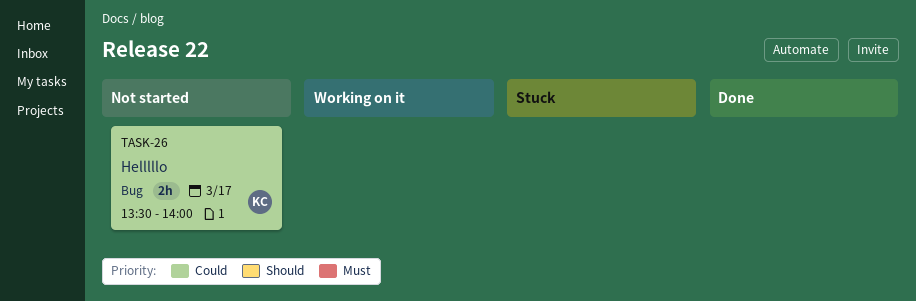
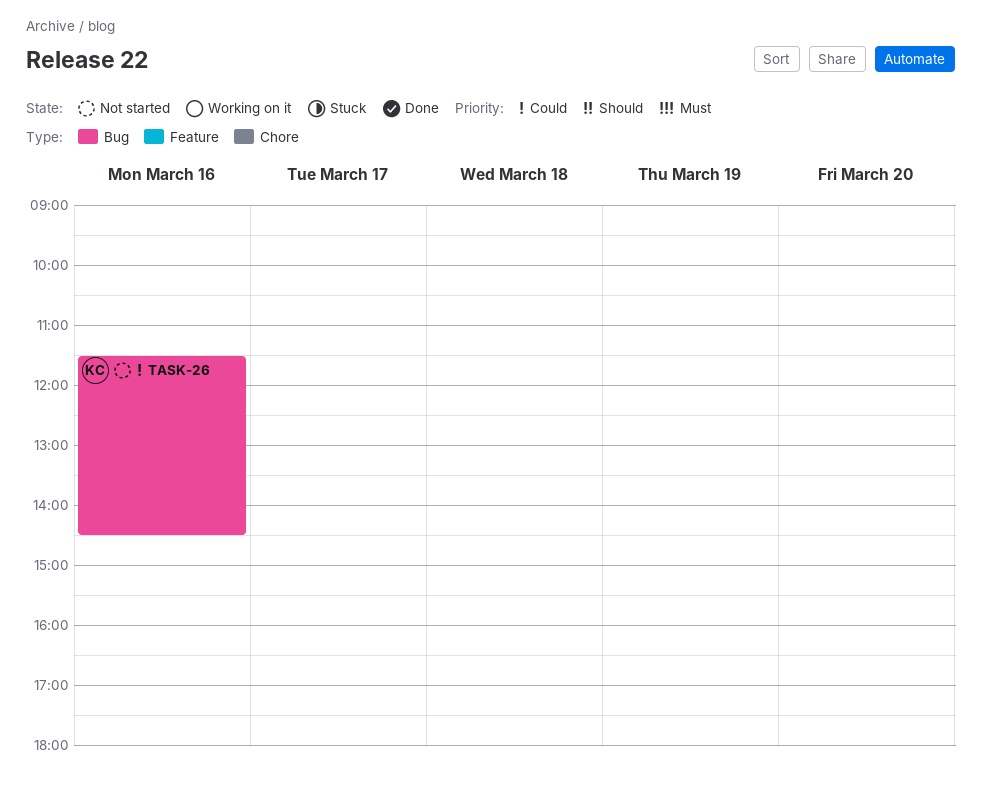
TASK-26, day: Mar 17 -> Mar 16
TASK-26, begins: 13:30 -> 11:30
TASK-26, ends: 14:00 -> 14:30

